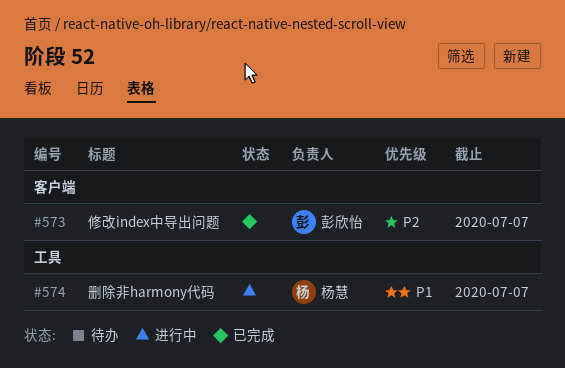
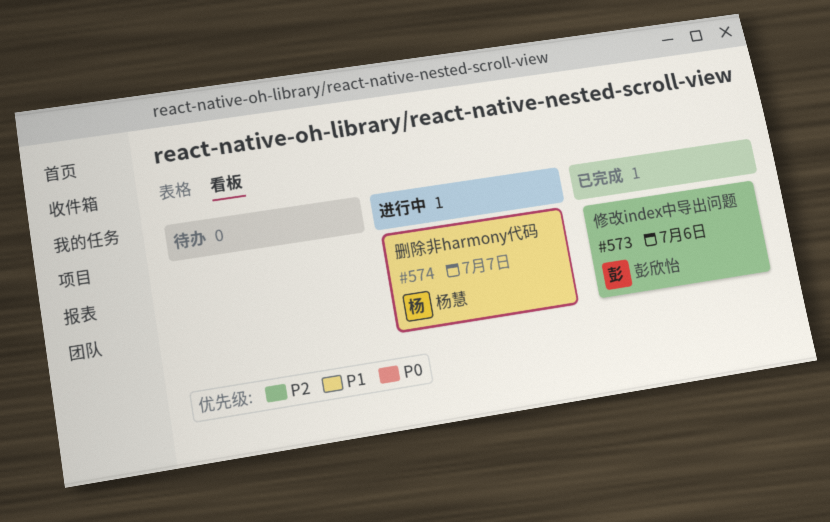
#573, due: Jul 7 -> Jul 6

